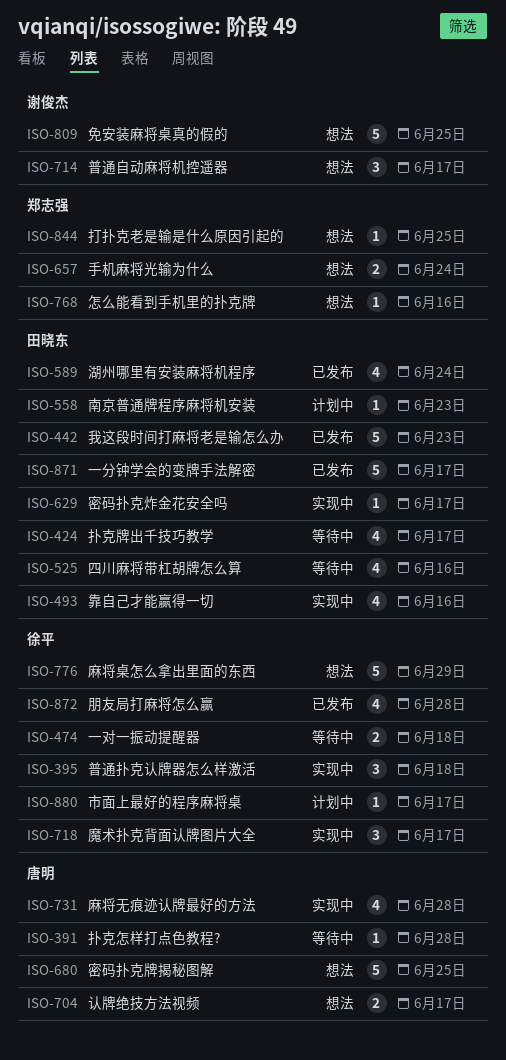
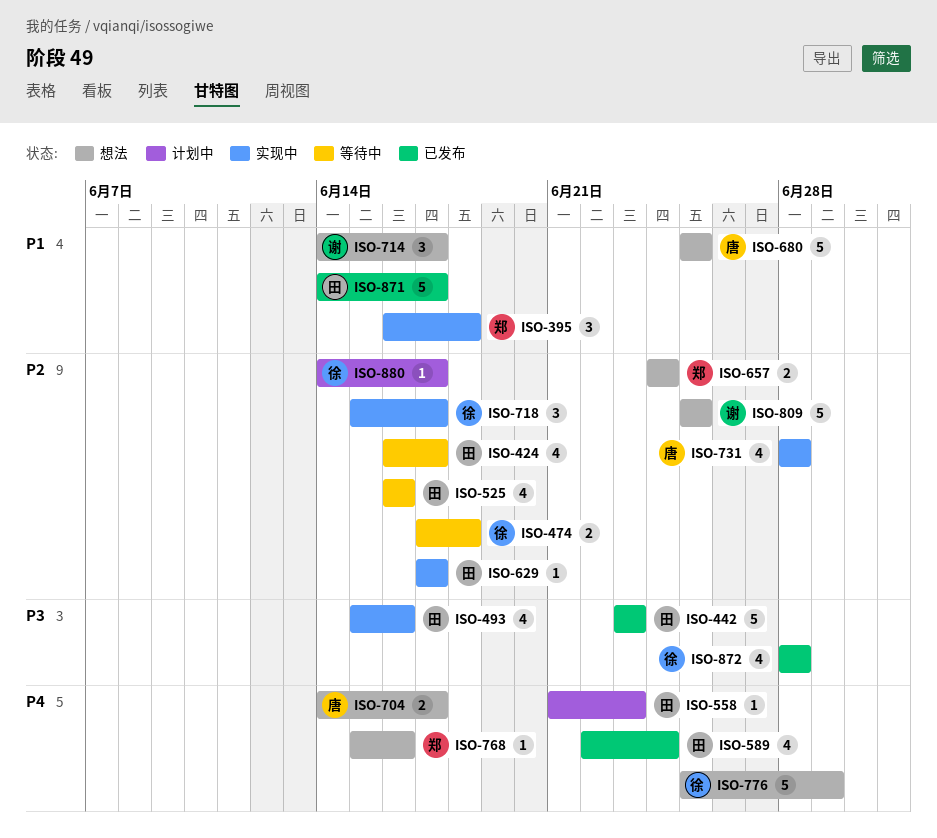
ISO-391: present -> none
ISO-395, owner: 徐平 -> 郑志强
ISO-844: present -> none

